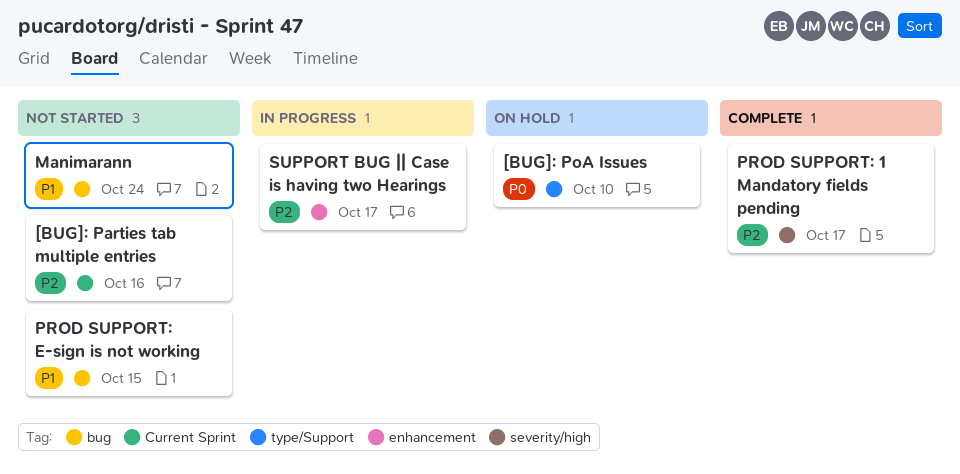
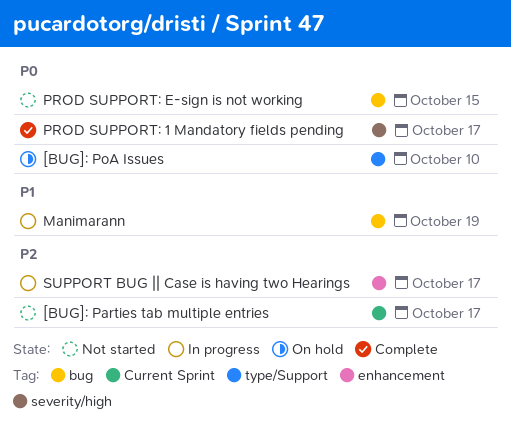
[BUG]: Parties tab multiple entries, due: Oct 16 -> Oct 17
Manimarann, status: Not started -> In progress
Manimarann, due: Oct 24 -> Oct 19
PROD SUPPORT: 1 Mandatory fields pending, priority: P2 -> P0
PROD SUPPORT: E-sign is not working, priority: P1 -> P0

